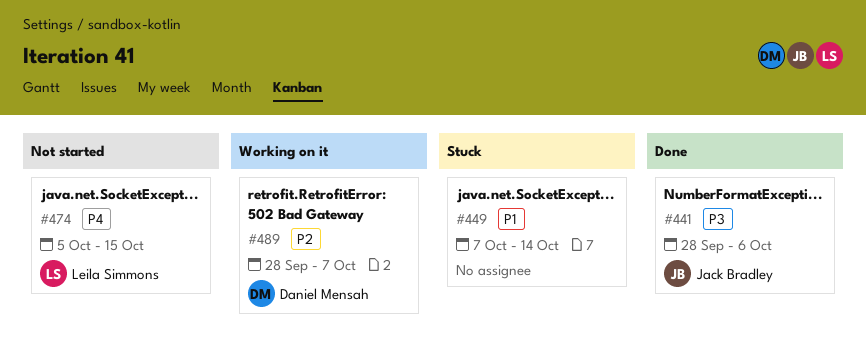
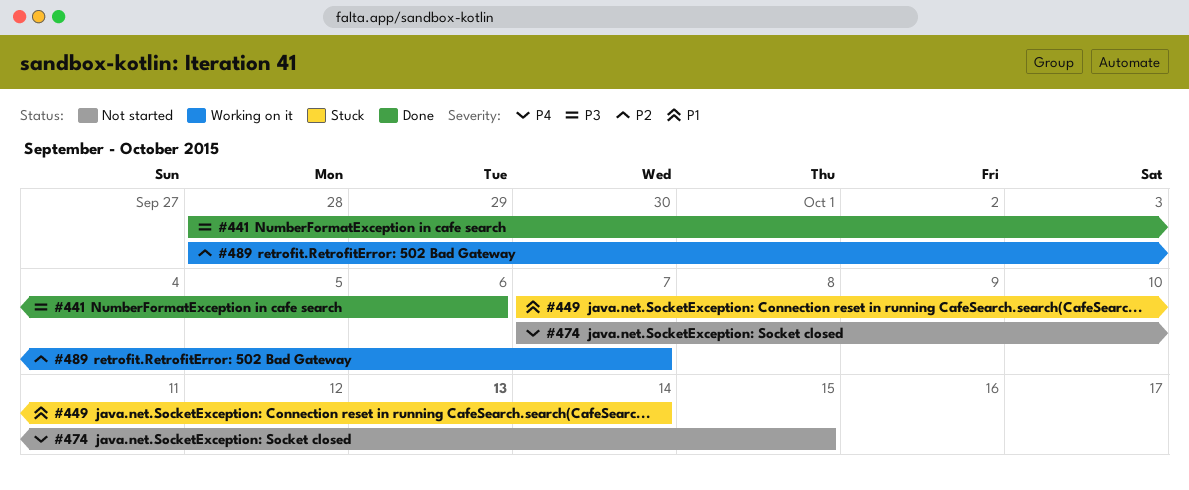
#474, start: Oct 5 -> Oct 7

